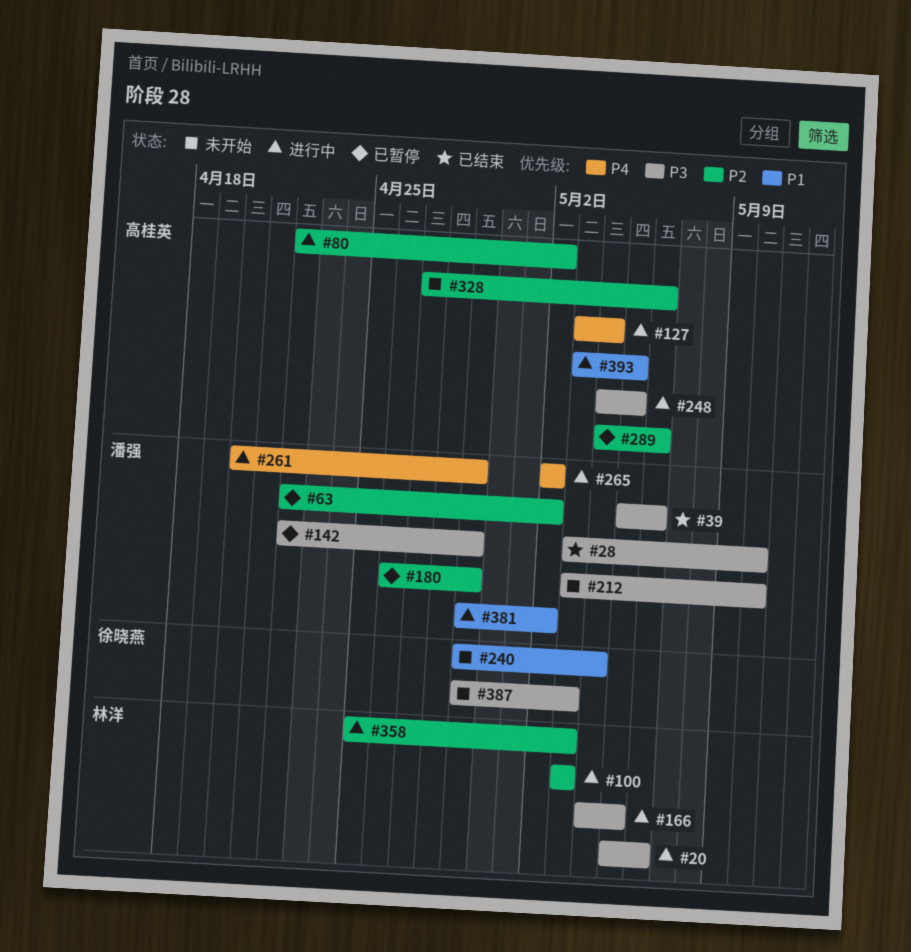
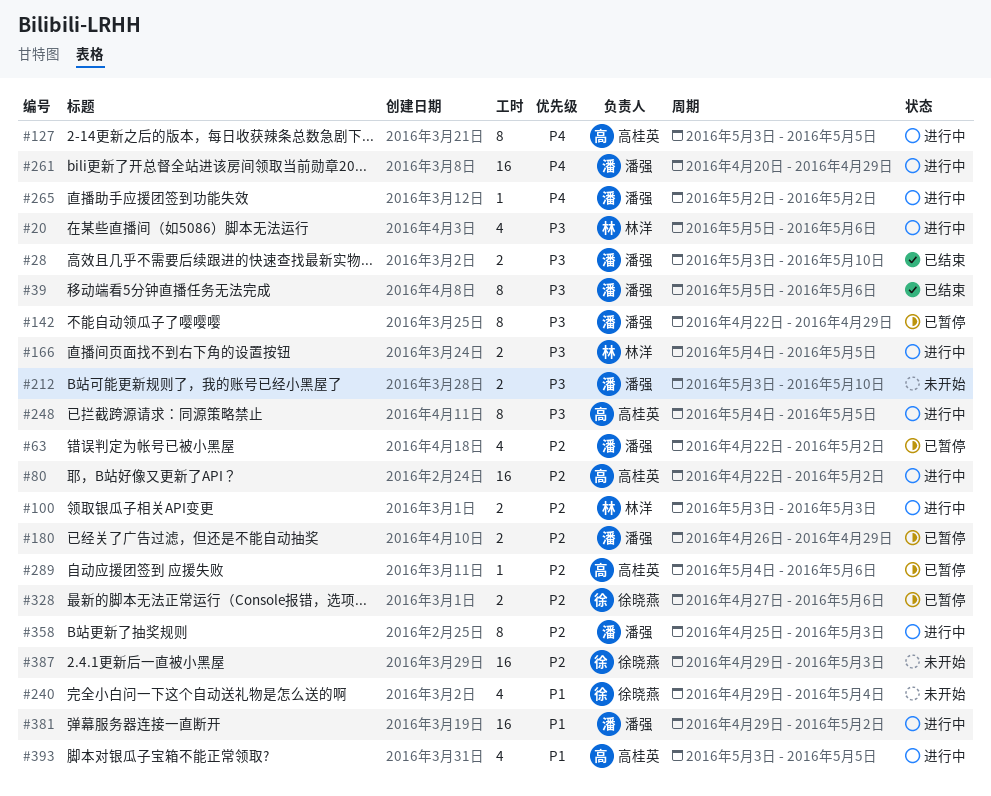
#127, due: May 4 -> May 5
#328, status: 未开始 -> 已暂停
#328, owner: 高桂英 -> 徐晓燕
#358, owner: 林洋 -> 潘强
#387, priority: P3 -> P2

